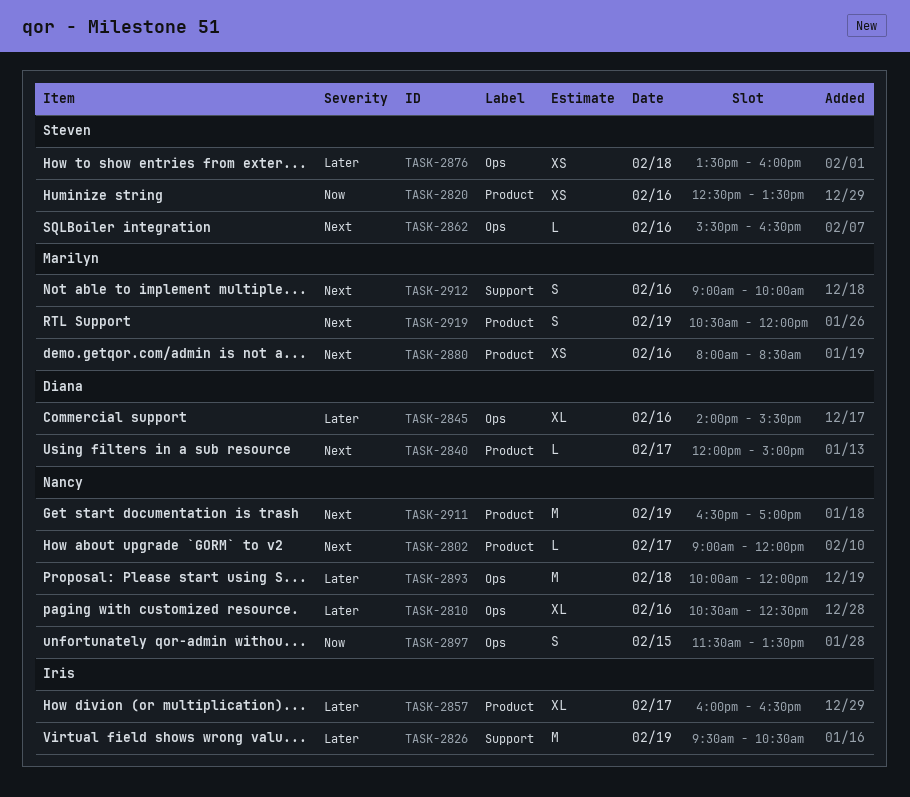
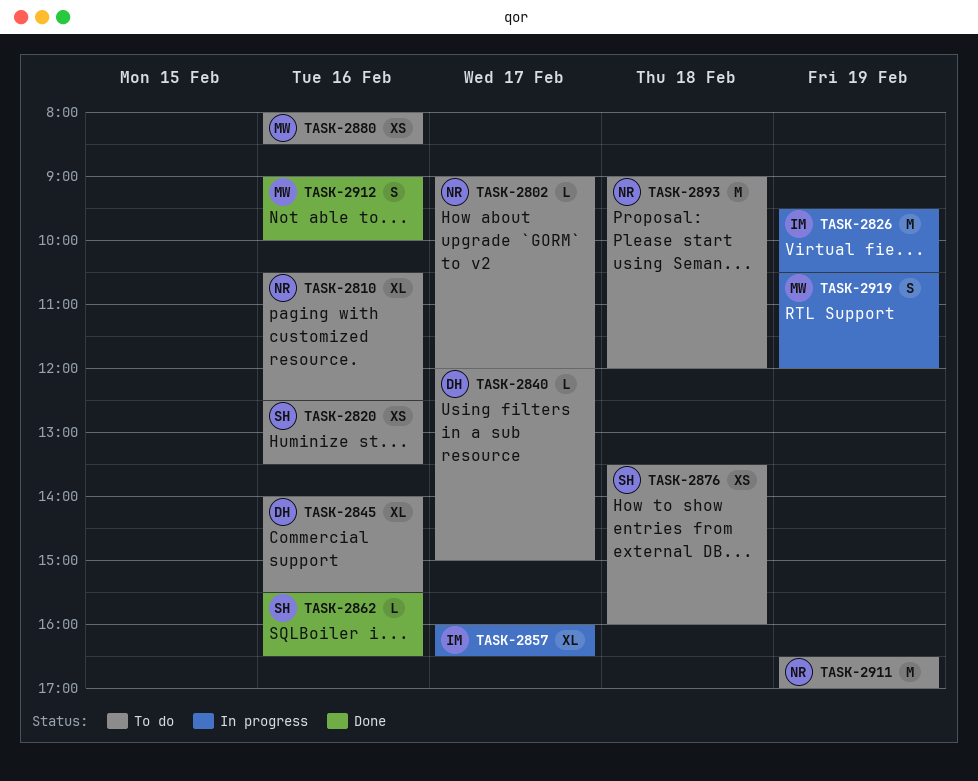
TASK-2893, begins: 10:00 -> 09:00
TASK-2897: present -> none

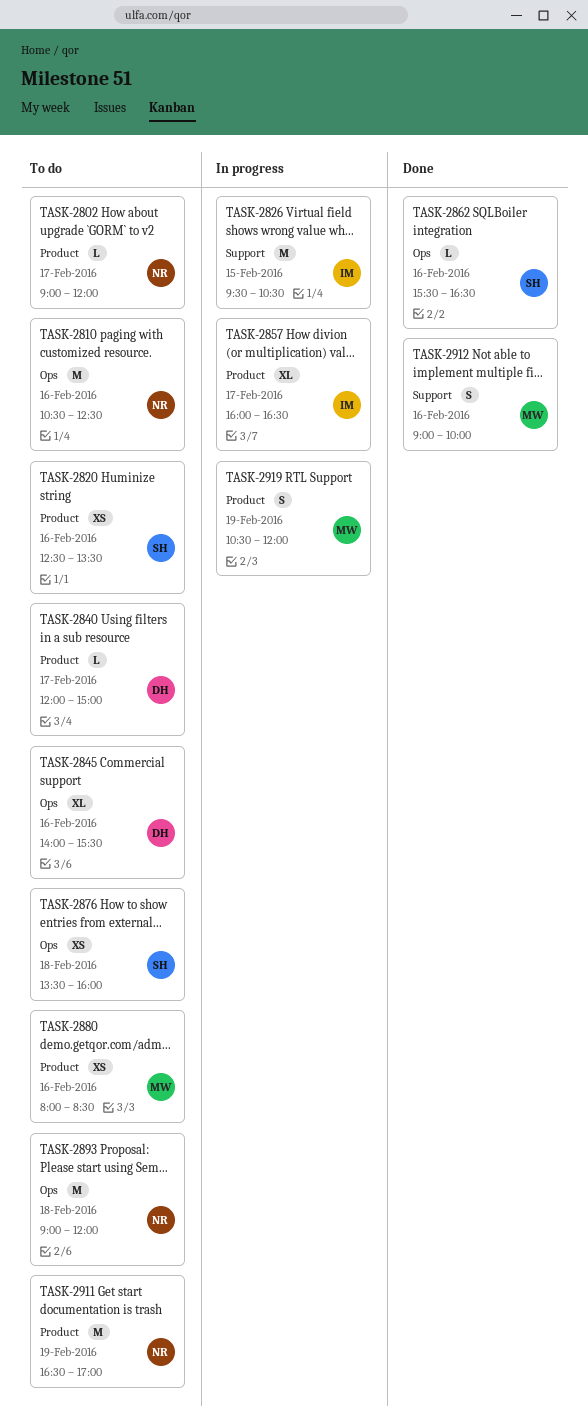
TASK-2810, estimate: XL -> M
TASK-2826, day: Feb 19 -> Feb 15

